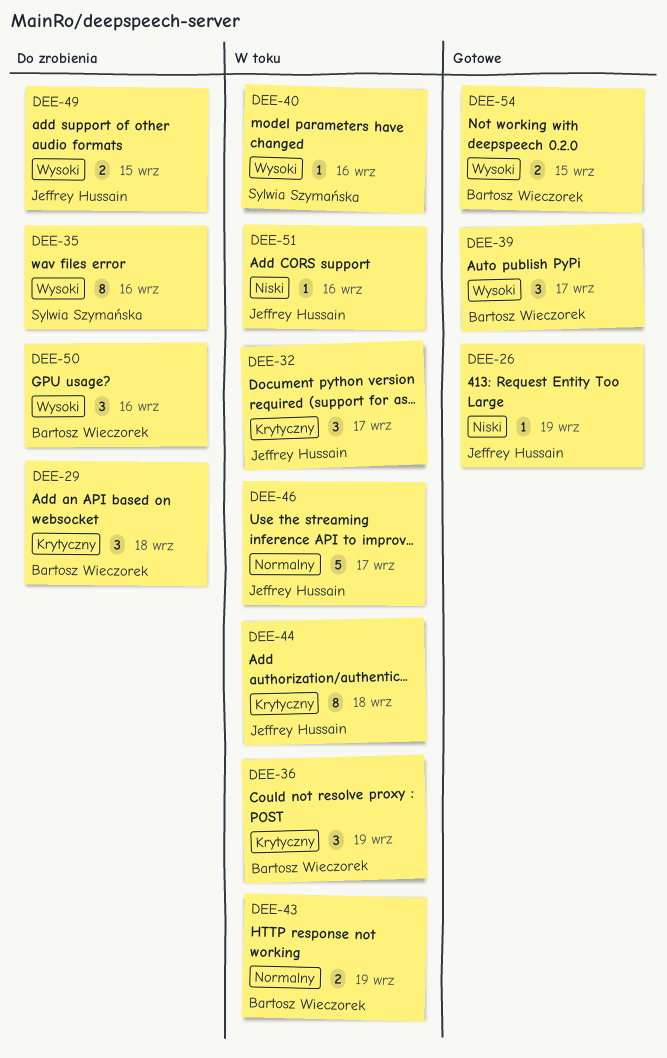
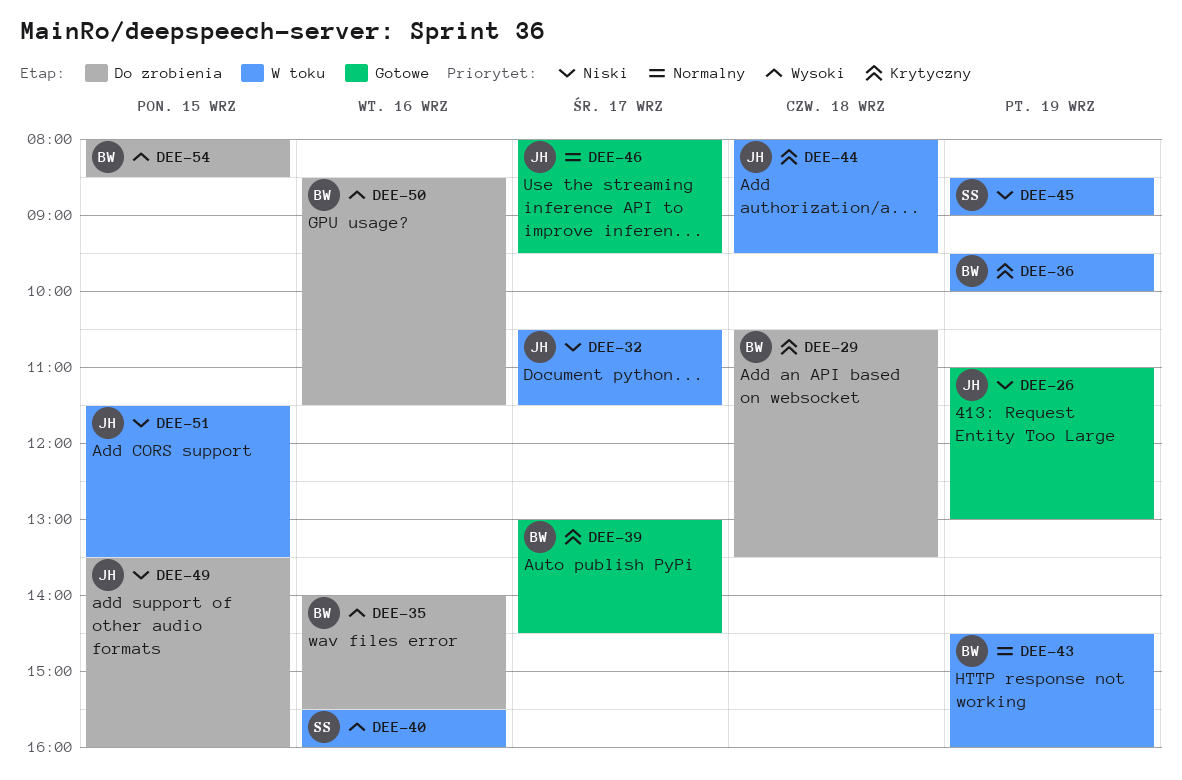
DEE-32, priority: Krytyczny -> Niski
DEE-35, owner: Sylwia Szymańska -> Bartosz Wieczorek
DEE-39, priority: Wysoki -> Krytyczny
DEE-45: none -> present
DEE-46, status: W toku -> Gotowe
DEE-49, priority: Wysoki -> Niski
DEE-51, day: Sep 16 -> Sep 15
DEE-54, status: Gotowe -> Do zrobienia

